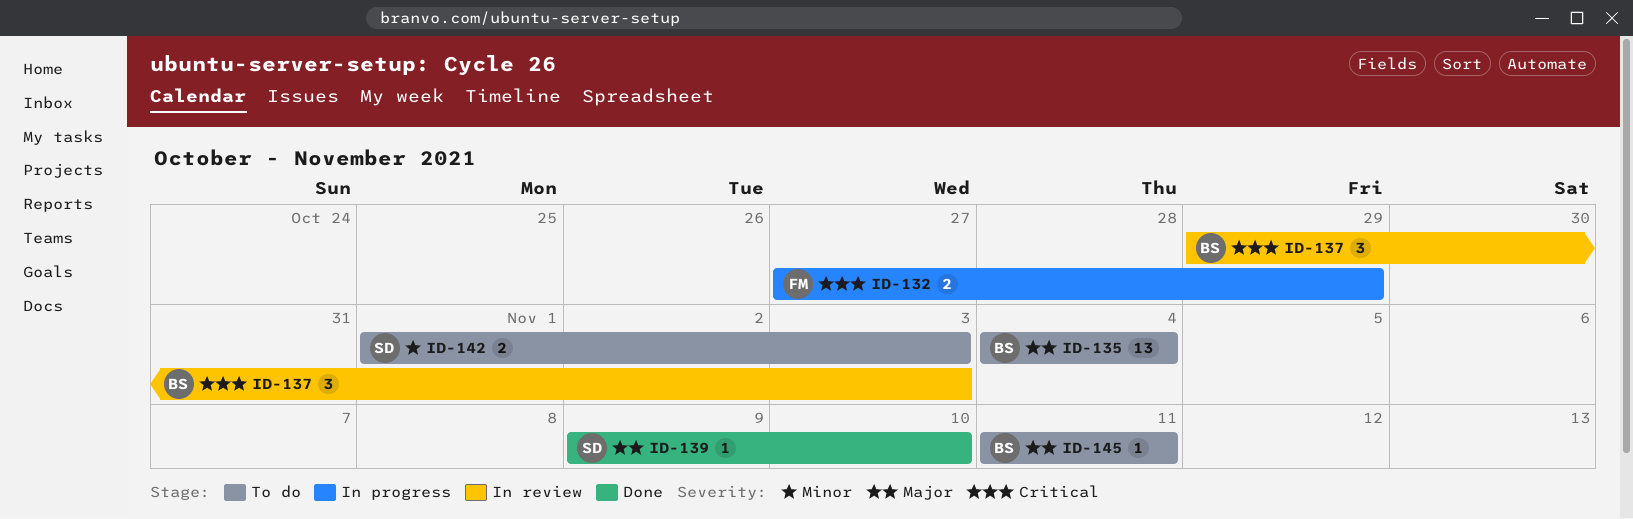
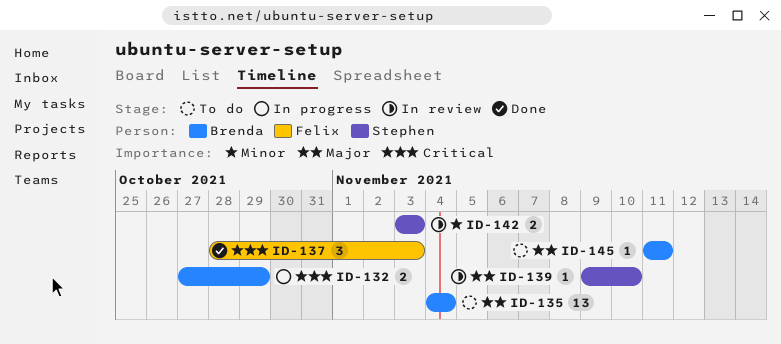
ID-132, owner: Felix -> Brenda
ID-137, status: In review -> Done
ID-137, owner: Brenda -> Felix
ID-137, start: Oct 29 -> Oct 28
ID-139, status: Done -> In review
ID-142, status: To do -> In review
ID-142, start: Nov 1 -> Nov 3

